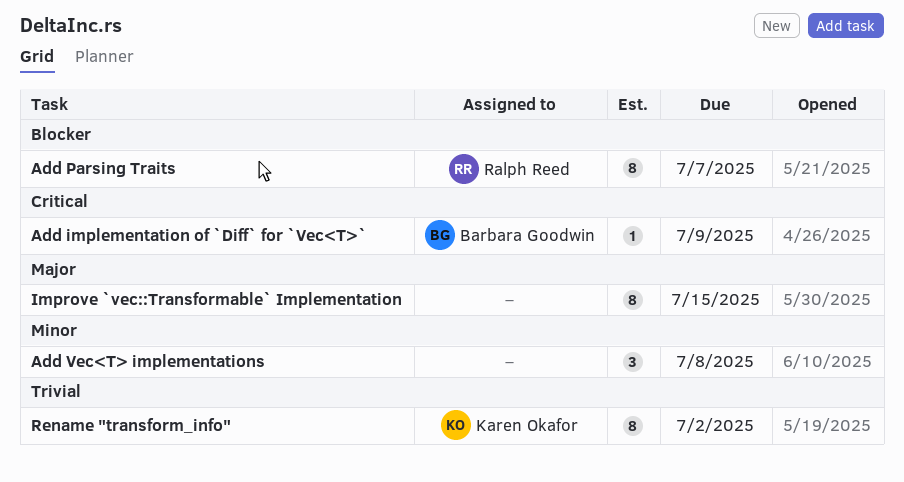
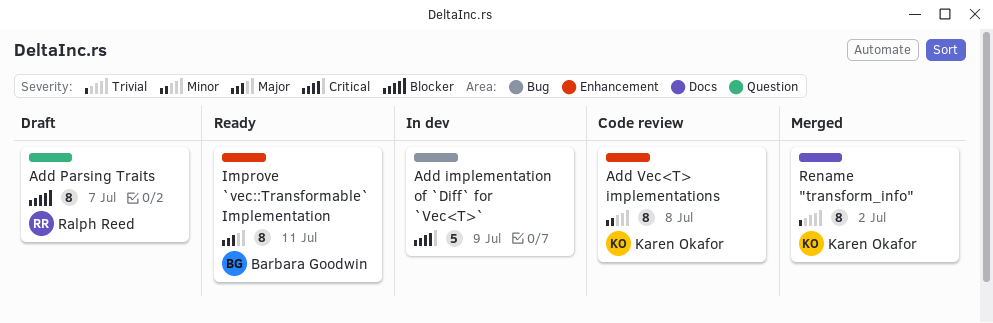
Add implementation of `Diff` for `Vec<T>`, owner: Barbara Goodwin -> none
Add implementation of `Diff` for `Vec<T>`, estimate: 1 -> 5
Add Vec<T> implementations, owner: none -> Karen Okafor
Add Vec<T> implementations, estimate: 3 -> 8
Improve `vec::Transformable` Implementation, owner: none -> Barbara Goodwin
Improve `vec::Transformable` Implementation, due: Jul 15 -> Jul 11

